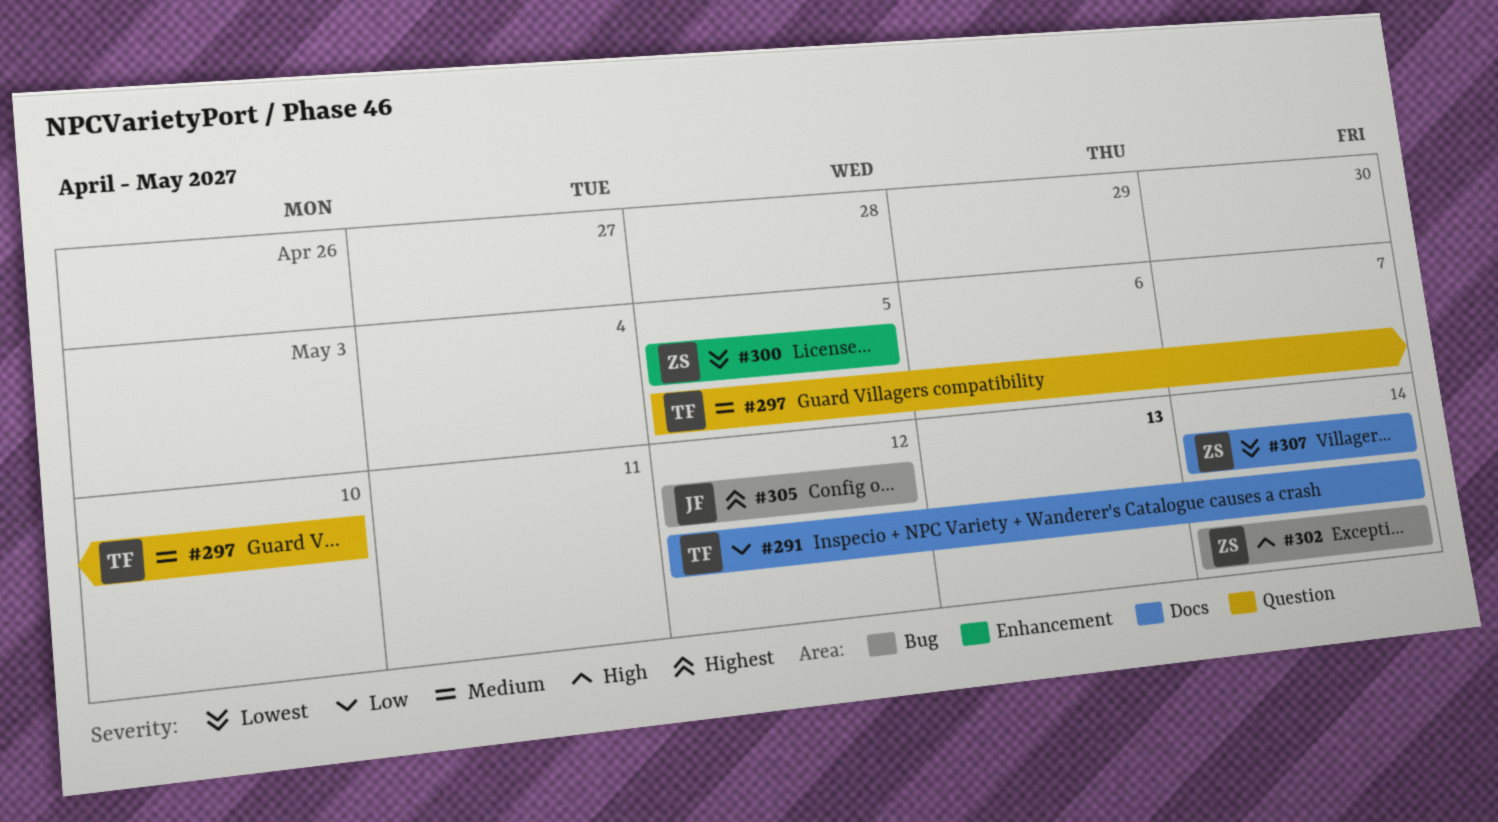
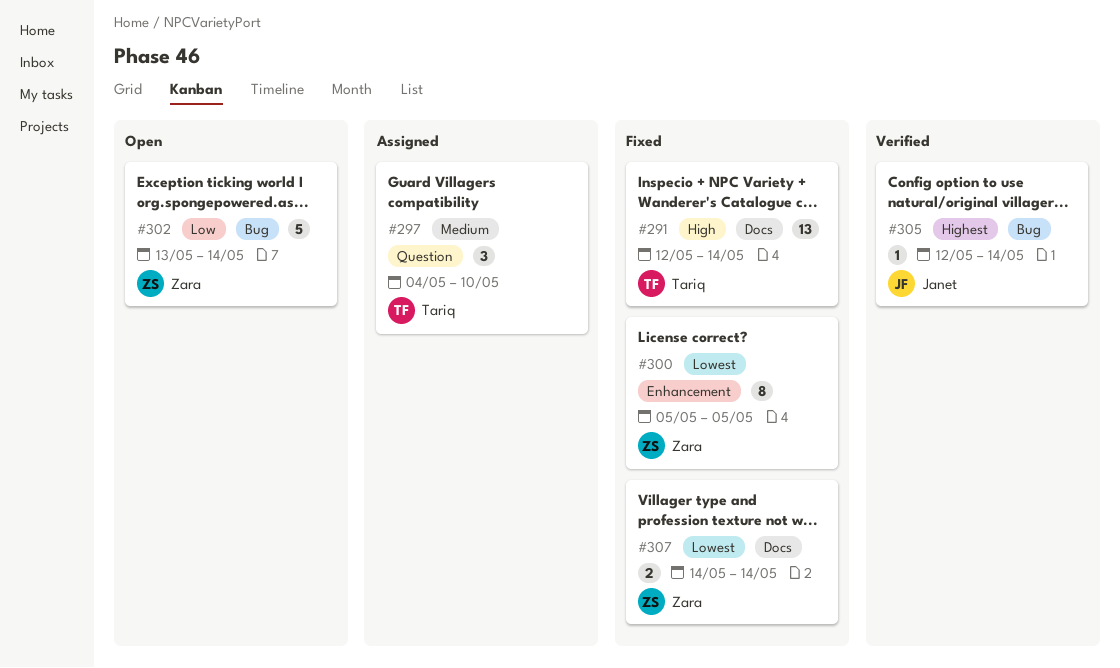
#291, priority: Low -> High
#297, start: May 5 -> May 4
#302, priority: High -> Low
#302, start: May 14 -> May 13
#305, due: May 12 -> May 14

